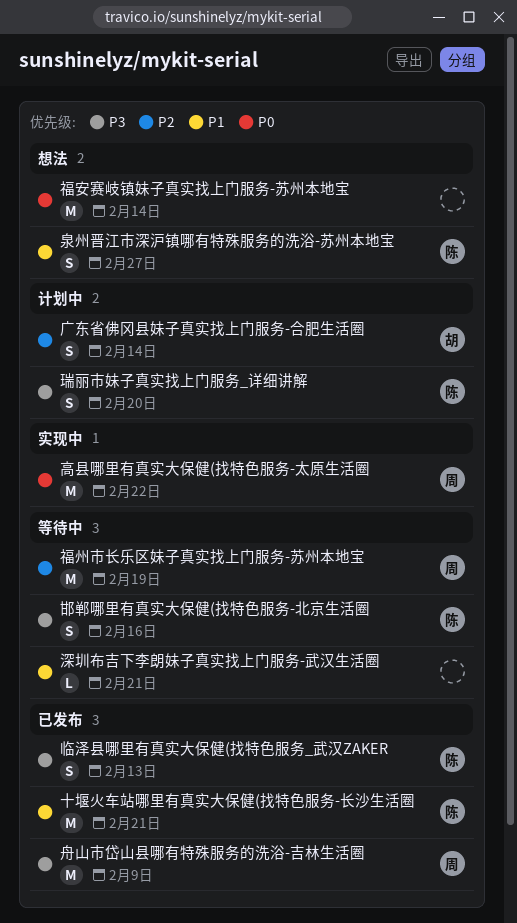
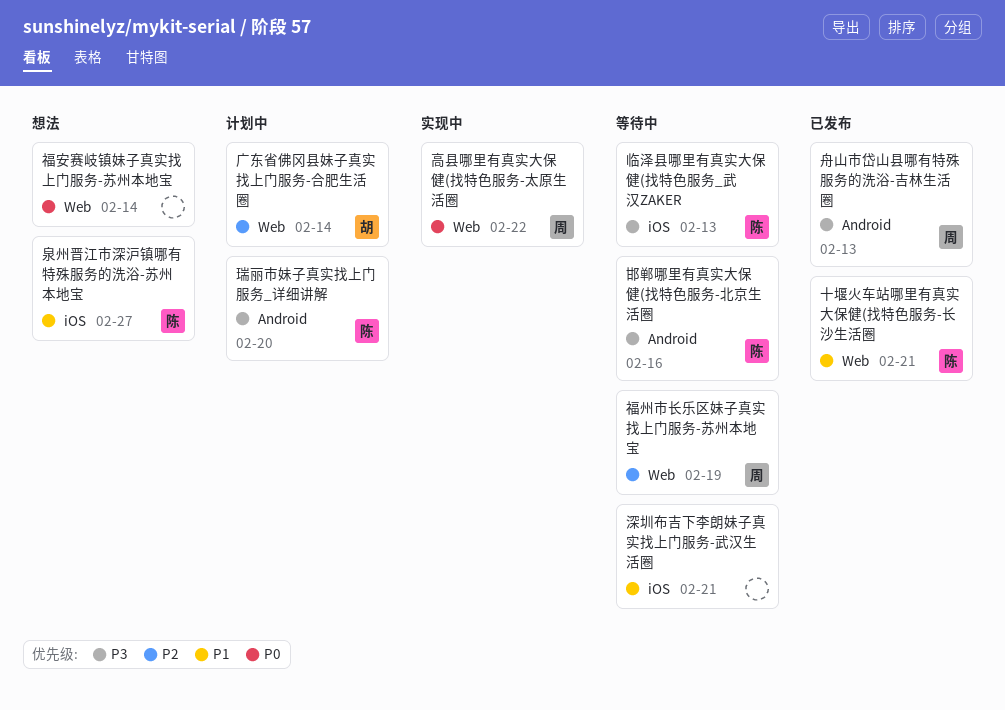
临泽县哪里有真实大保健(找特色服务_武汉ZAKER, status: 已发布 -> 等待中
舟山市岱山县哪有特殊服务的洗浴-吉林生活圈, due: Feb 9 -> Feb 13

